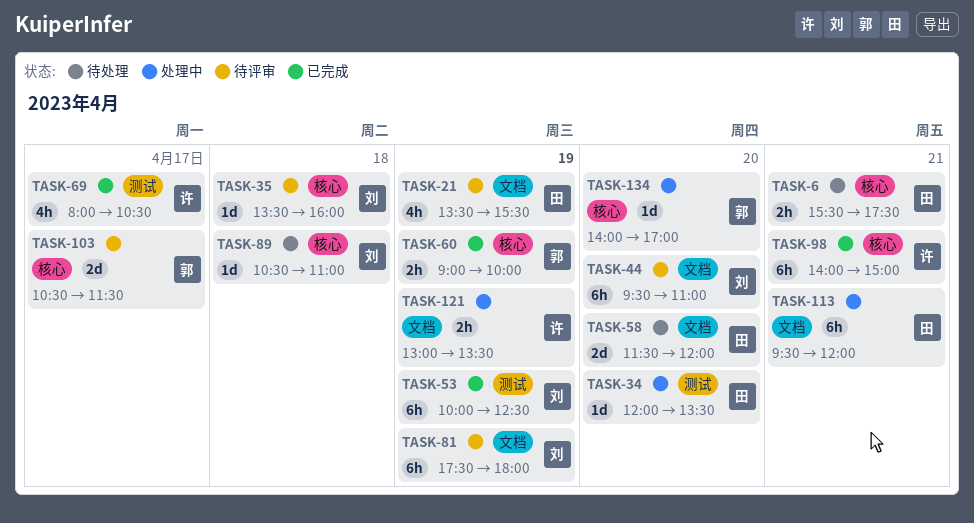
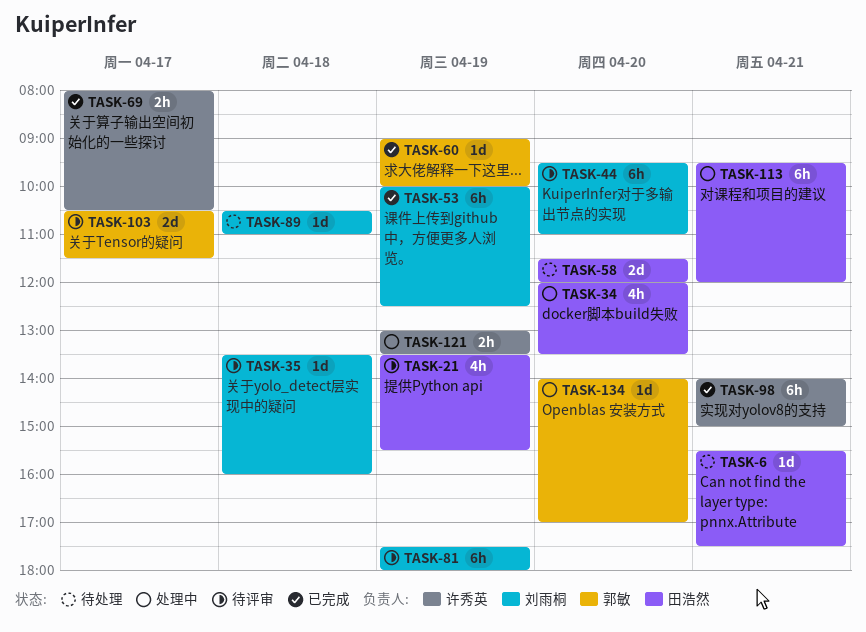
TASK-6, estimate: 2h -> 1d
TASK-34, estimate: 1d -> 4h
TASK-60, estimate: 2h -> 1d
TASK-69, estimate: 4h -> 2h

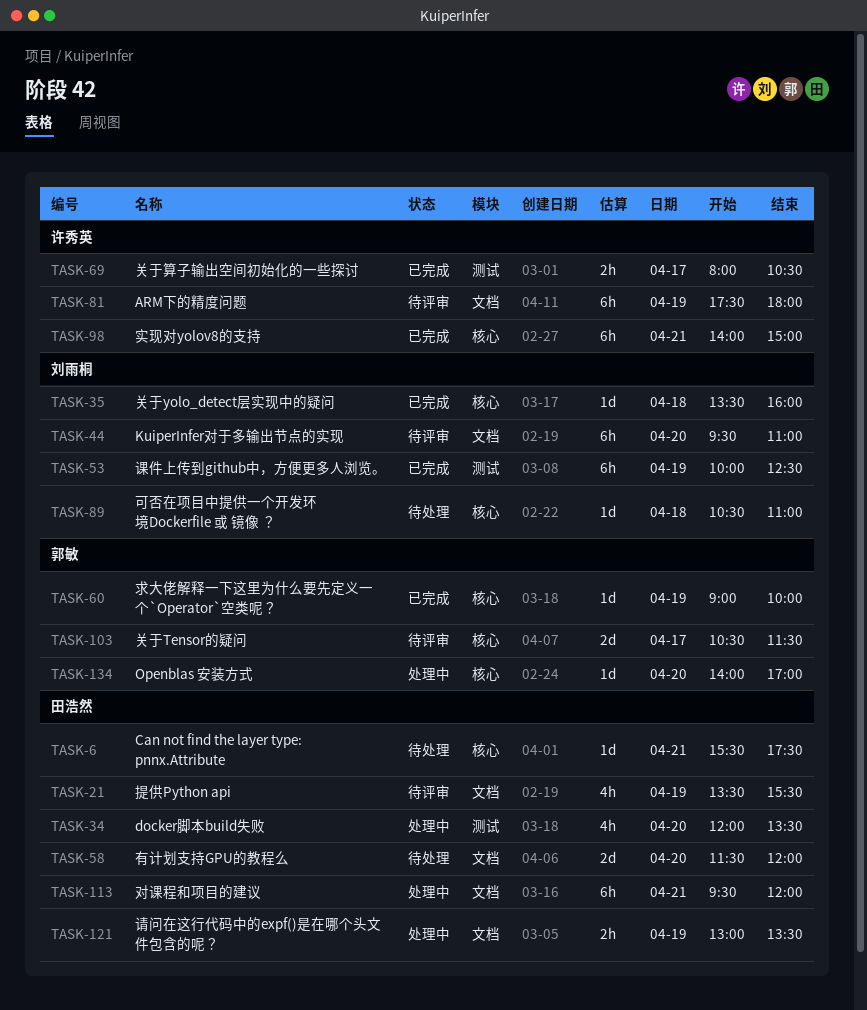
TASK-35, status: 待评审 -> 已完成
TASK-81, owner: 刘雨桐 -> 许秀英
TASK-121, owner: 许秀英 -> 田浩然

